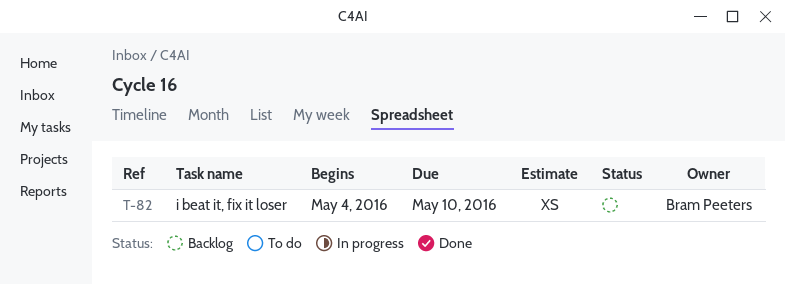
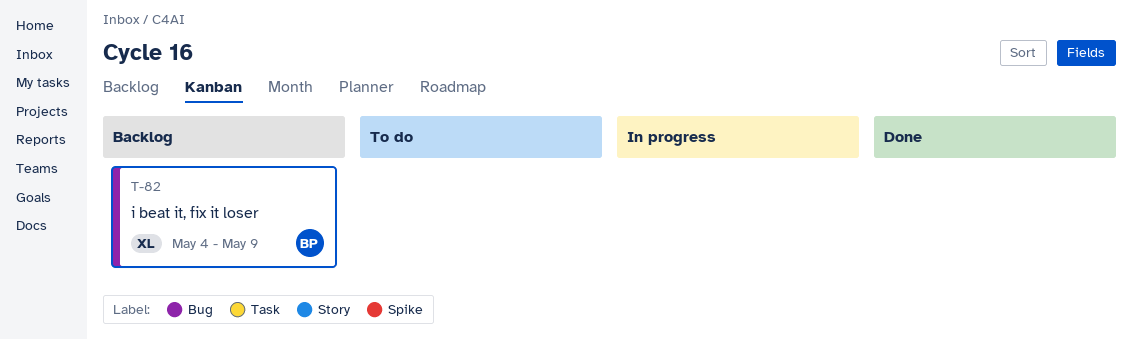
T-82, estimate: XS -> XL
T-82, due: May 10 -> May 9

